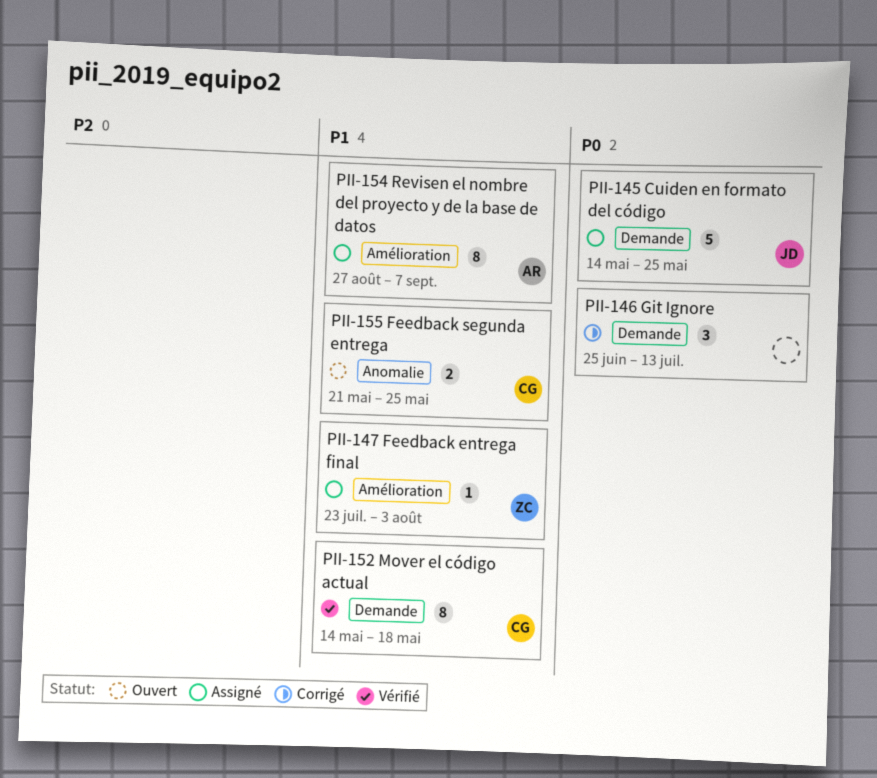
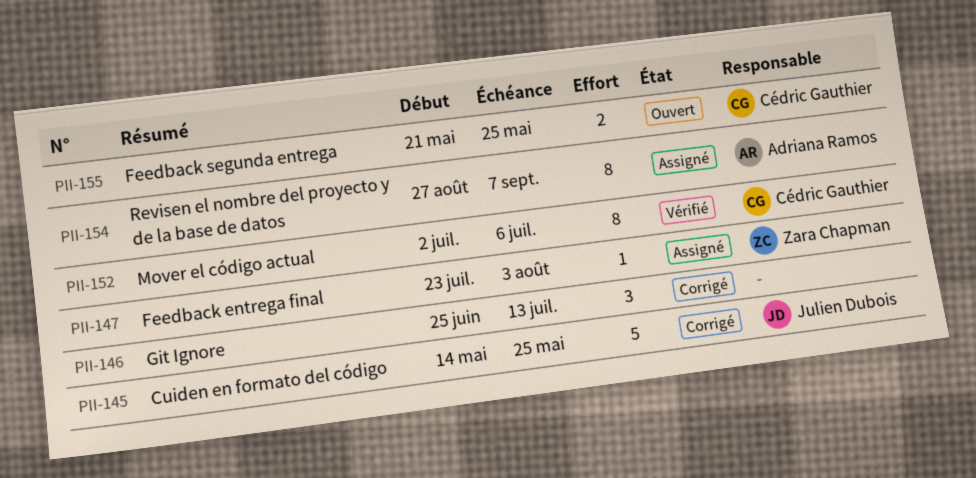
PII-145, status: Assigné -> Corrigé
PII-152, start: May 14 -> Jul 2
PII-152, due: May 18 -> Jul 6

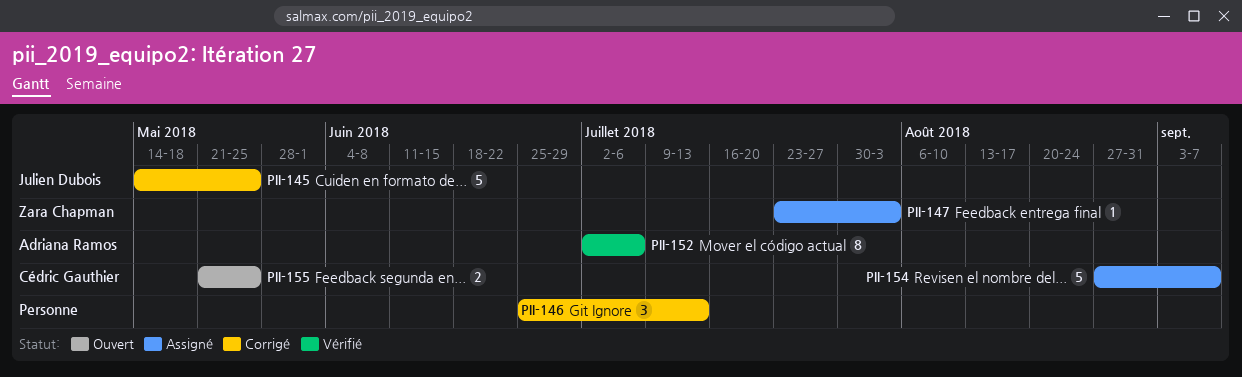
PII-152, owner: Cédric Gauthier -> Adriana Ramos
PII-154, owner: Adriana Ramos -> Cédric Gauthier
PII-154, estimate: 8 -> 5

